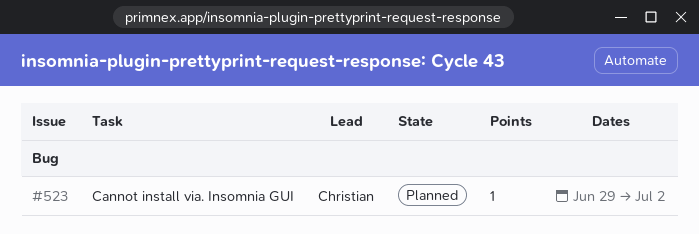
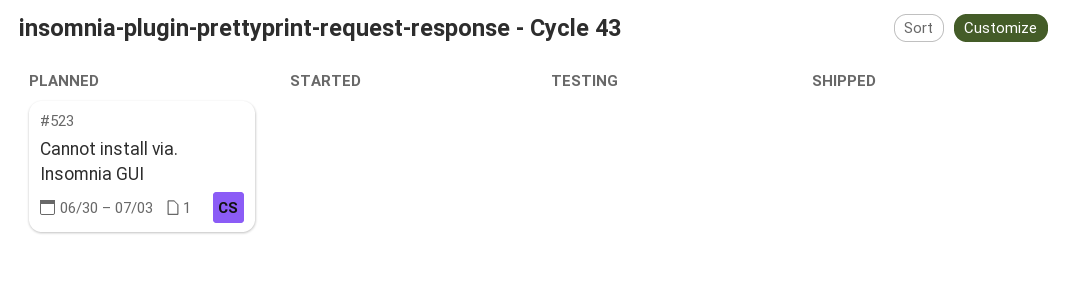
#523, start: Jun 29 -> Jun 30
#523, due: Jul 2 -> Jul 3

